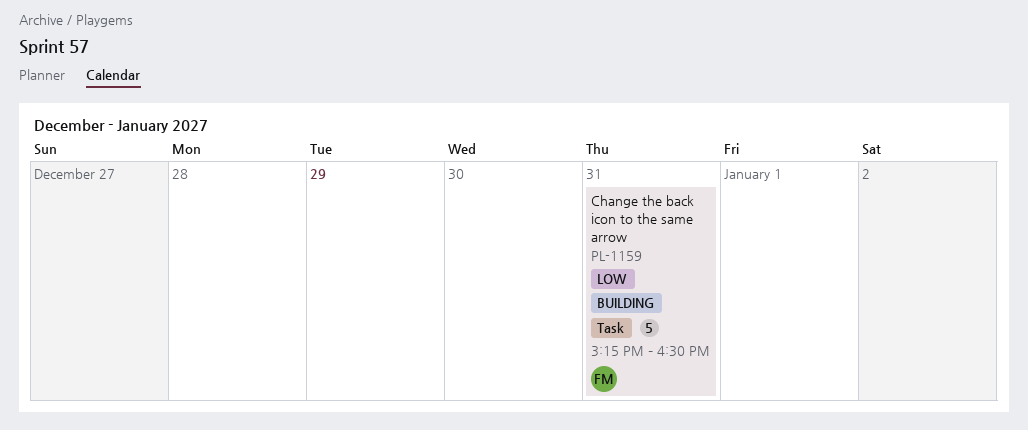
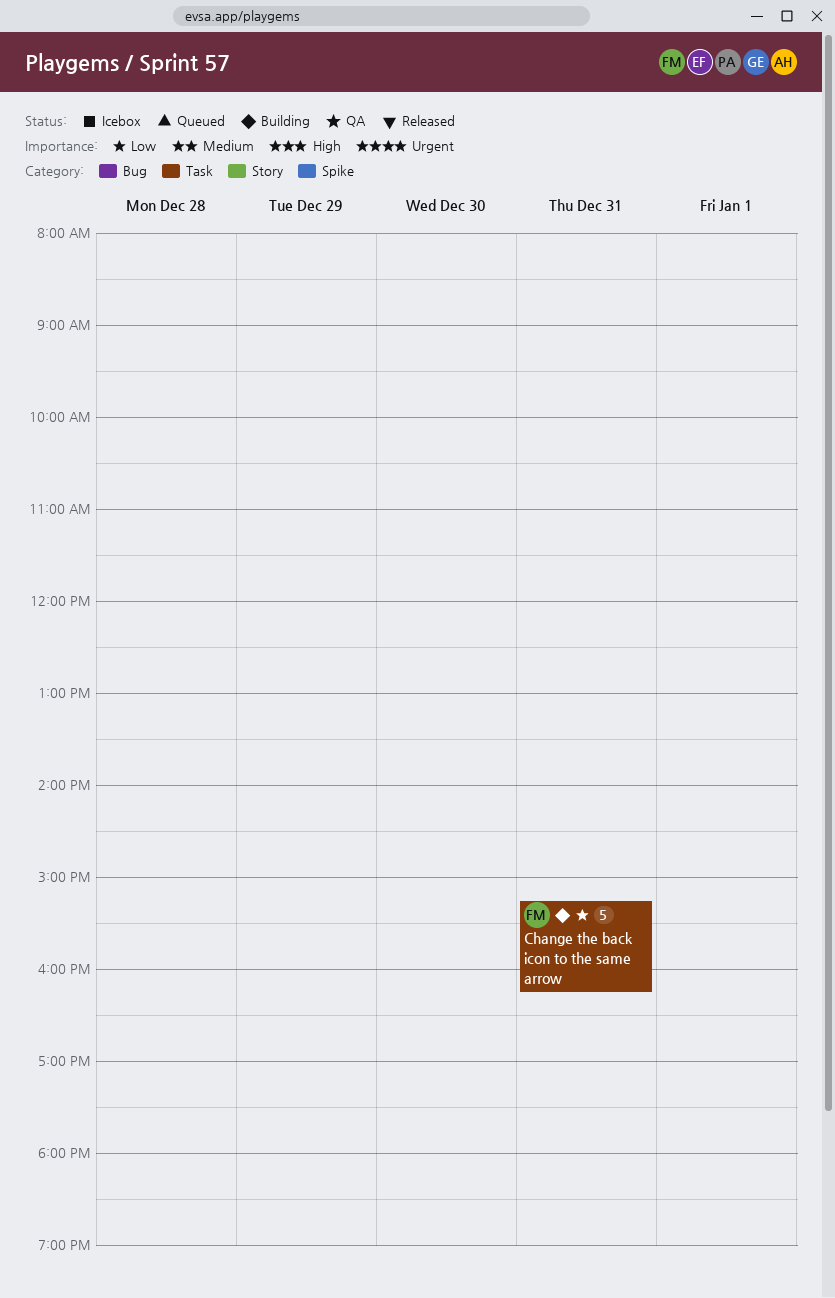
Change the back icon to the same arrow, ends: 16:30 -> 16:15

